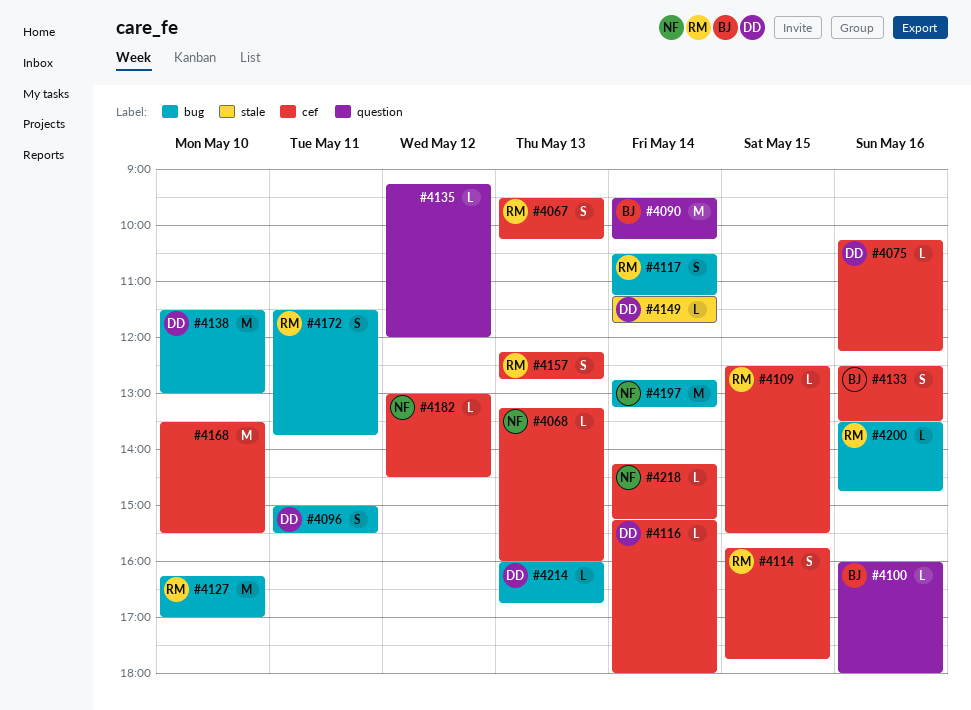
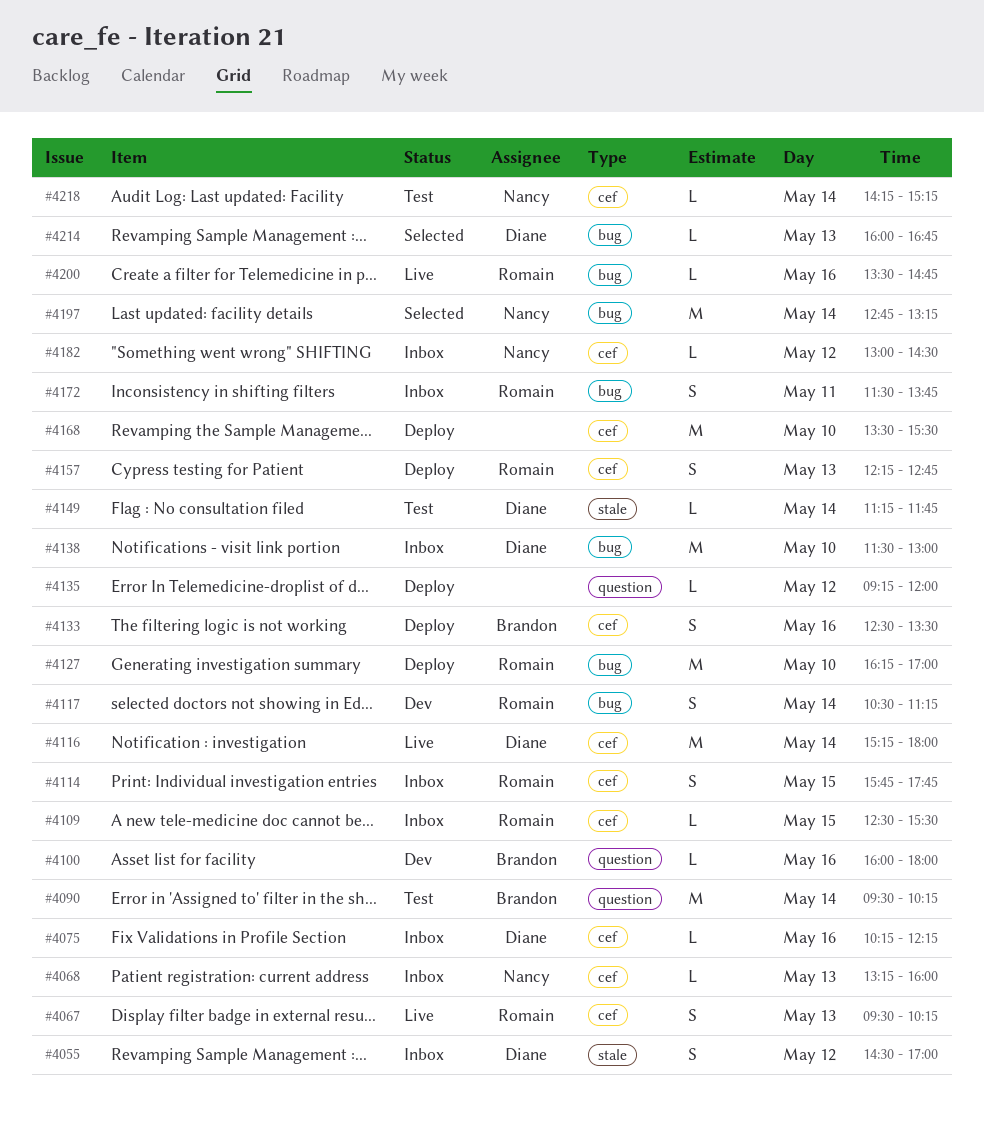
#4055: none -> present
#4096: present -> none
#4116, estimate: L -> M

